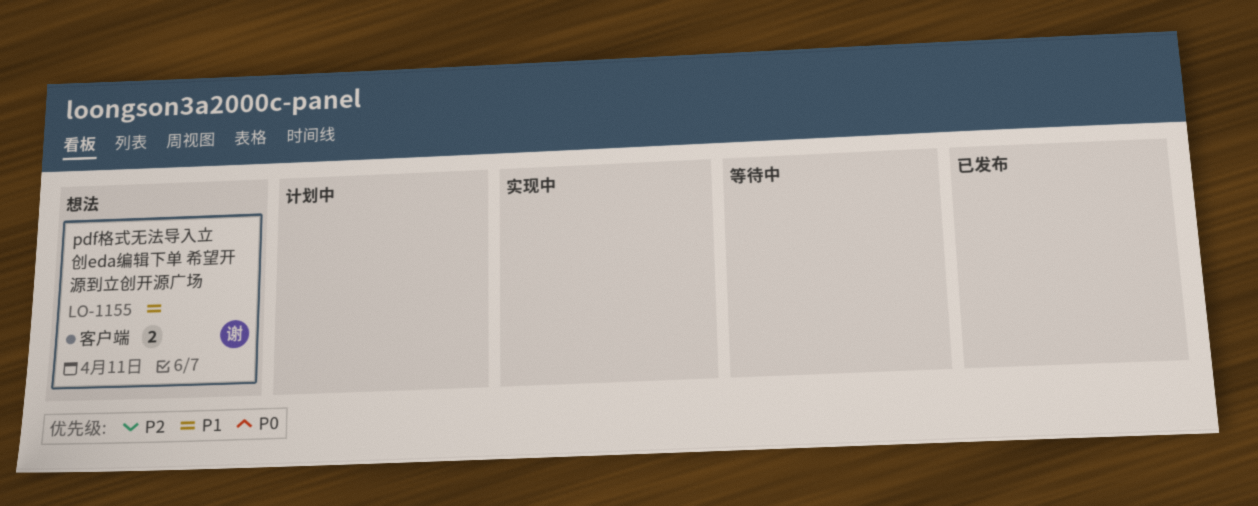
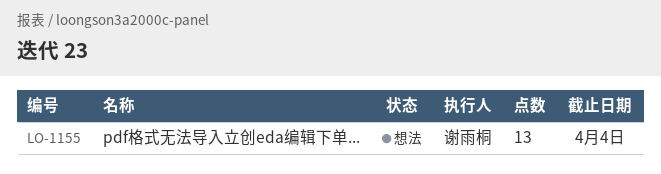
LO-1155, estimate: 2 -> 13
LO-1155, due: Apr 11 -> Apr 4

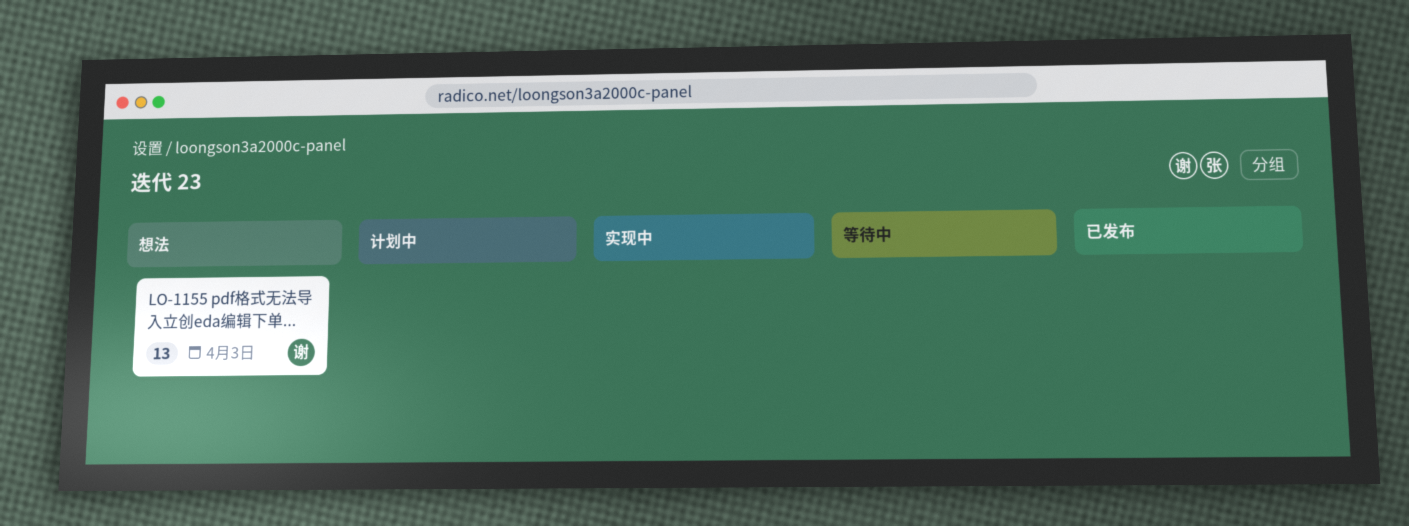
LO-1155, due: Apr 4 -> Apr 3

